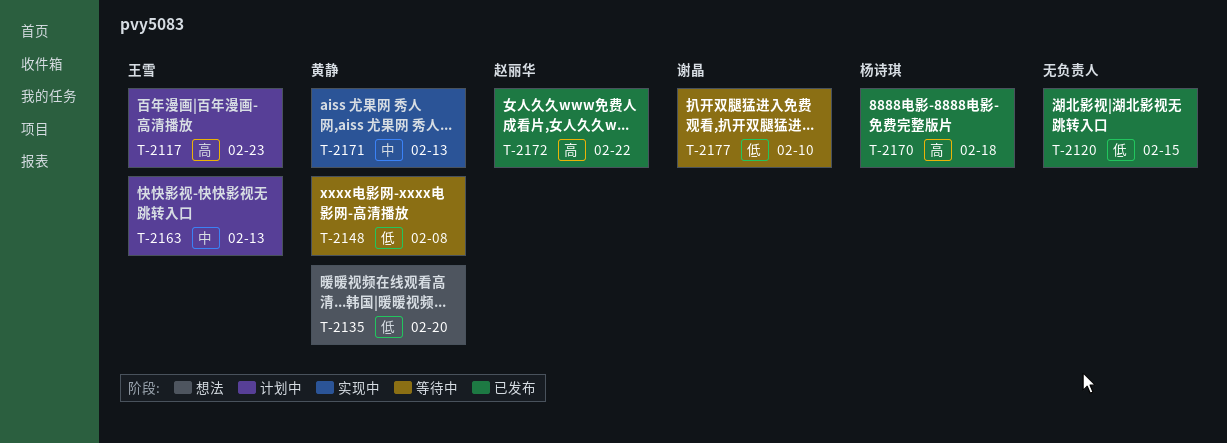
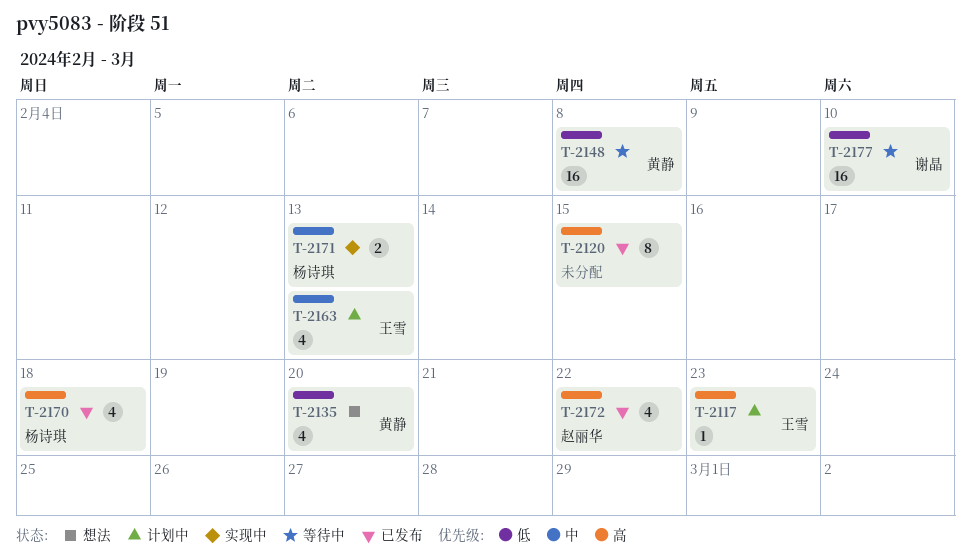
T-2120, priority: 低 -> 高
T-2171, owner: 黄静 -> 杨诗琪

